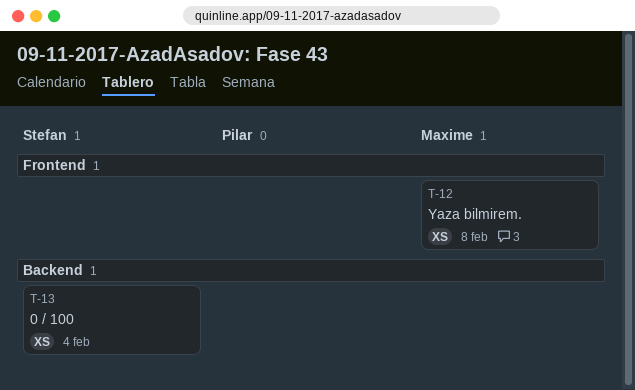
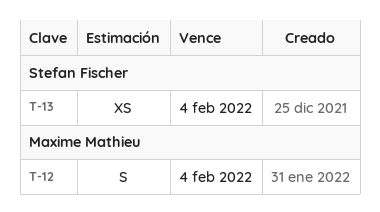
T-12, estimate: XS -> S
T-12, due: Feb 8 -> Feb 4

